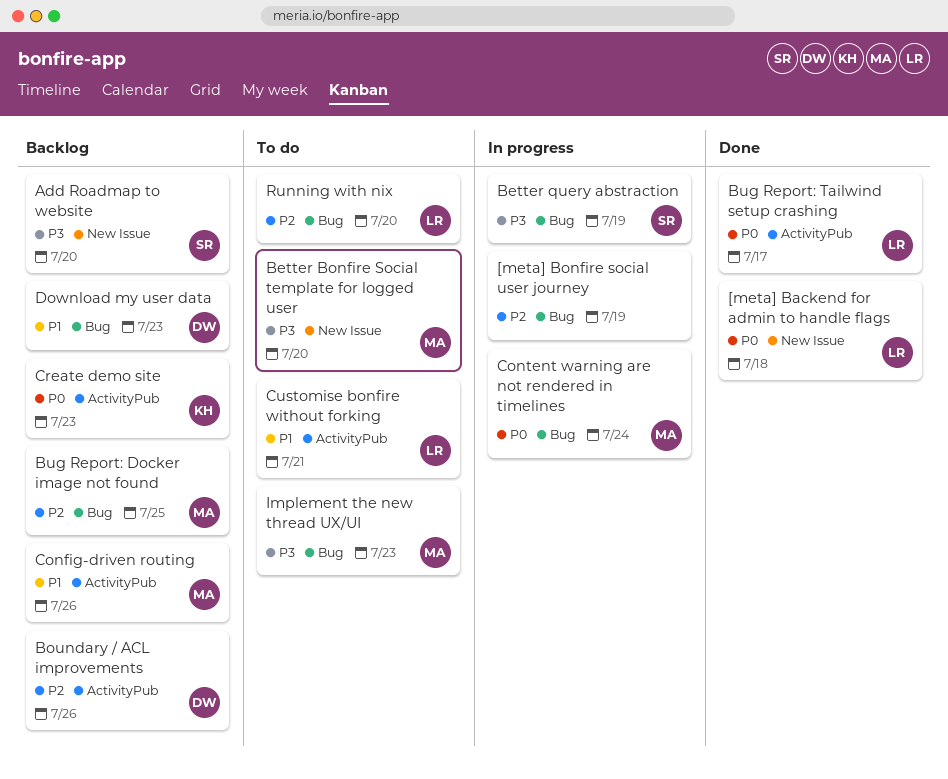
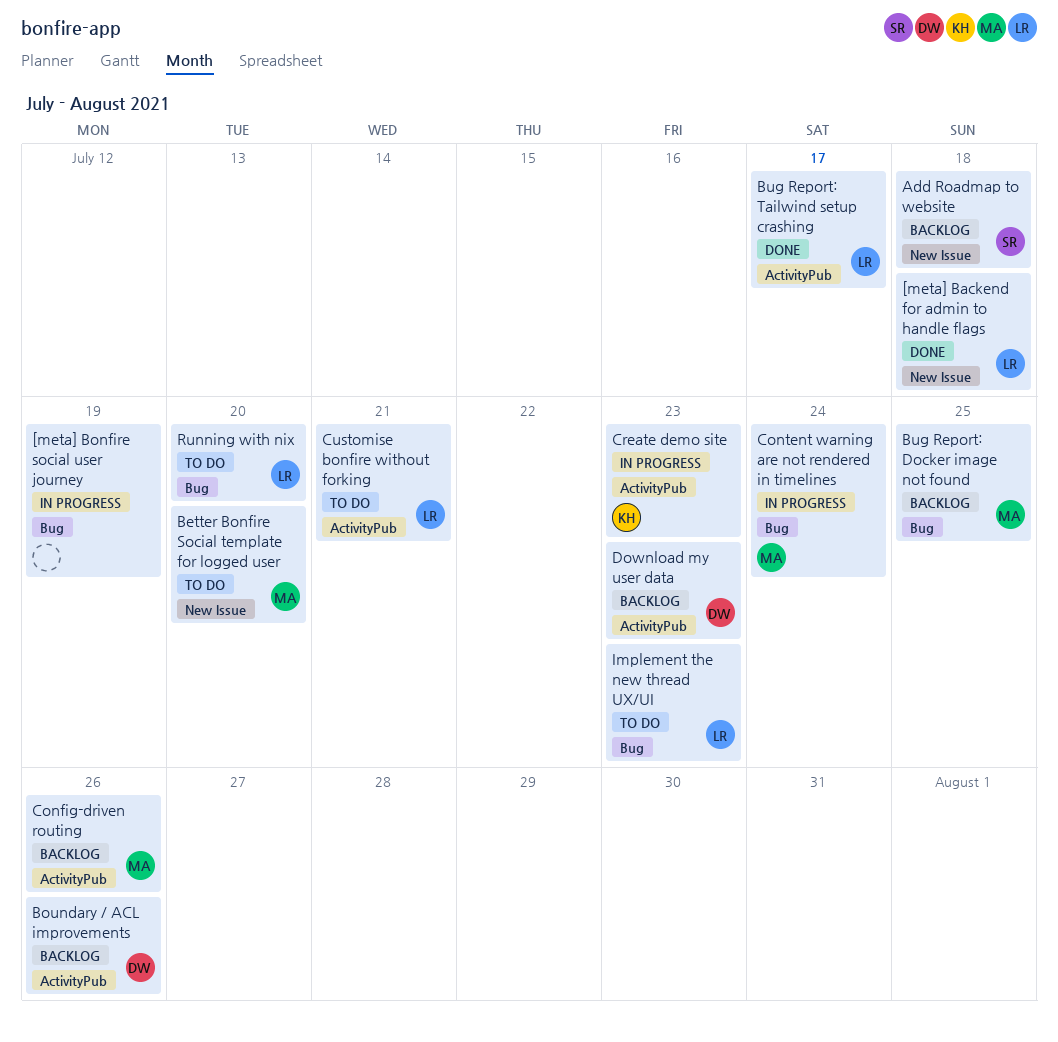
Add Roadmap to website, due: Jul 20 -> Jul 18
Better query abstraction: present -> none
Create demo site, status: Backlog -> In progress
Download my user data, label: Bug -> ActivityPub
Implement the new thread UX/UI, owner: MA -> LR

